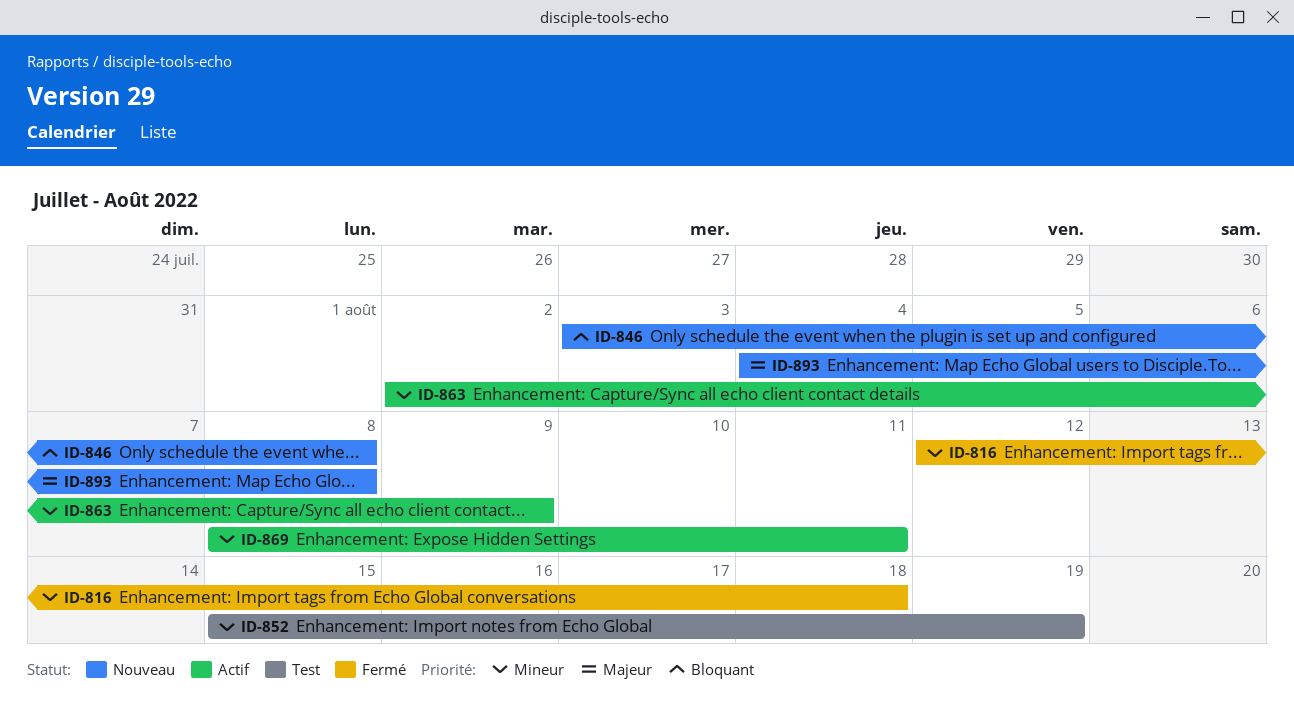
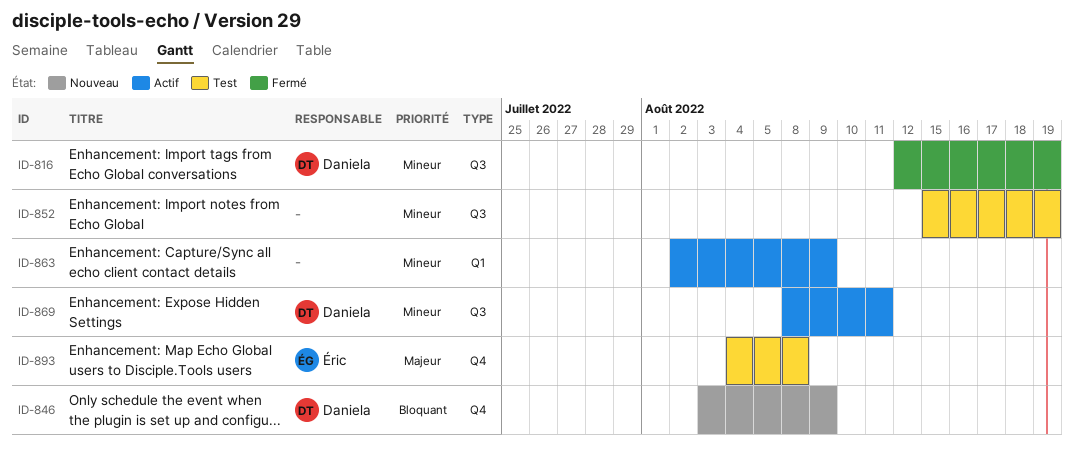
ID-816, due: Aug 18 -> Aug 19
ID-846, due: Aug 8 -> Aug 9
ID-893, status: Nouveau -> Test

